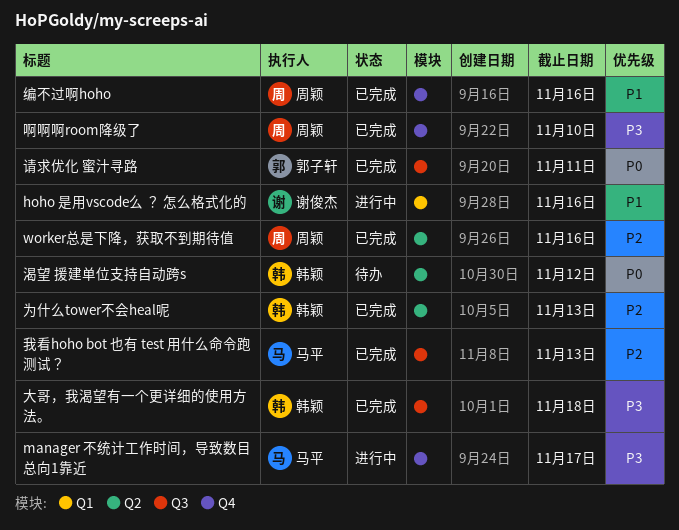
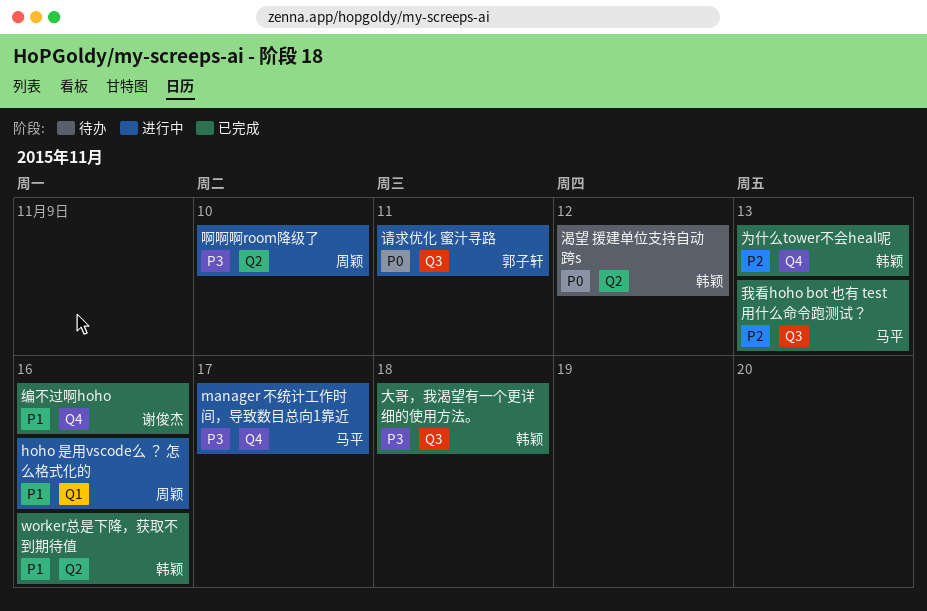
hoho 是用vscode么 ？ 怎么格式化的, owner: 谢俊杰 -> 周颖
worker总是下降，获取不到期待值, owner: 周颖 -> 韩颖
worker总是下降，获取不到期待值, priority: P2 -> P1
为什么tower不会heal呢, label: Q2 -> Q4
啊啊啊room降级了, status: 已完成 -> 进行中
啊啊啊room降级了, label: Q4 -> Q2
编不过啊hoho, owner: 周颖 -> 谢俊杰
请求优化 蜜汁寻路, status: 已完成 -> 进行中

